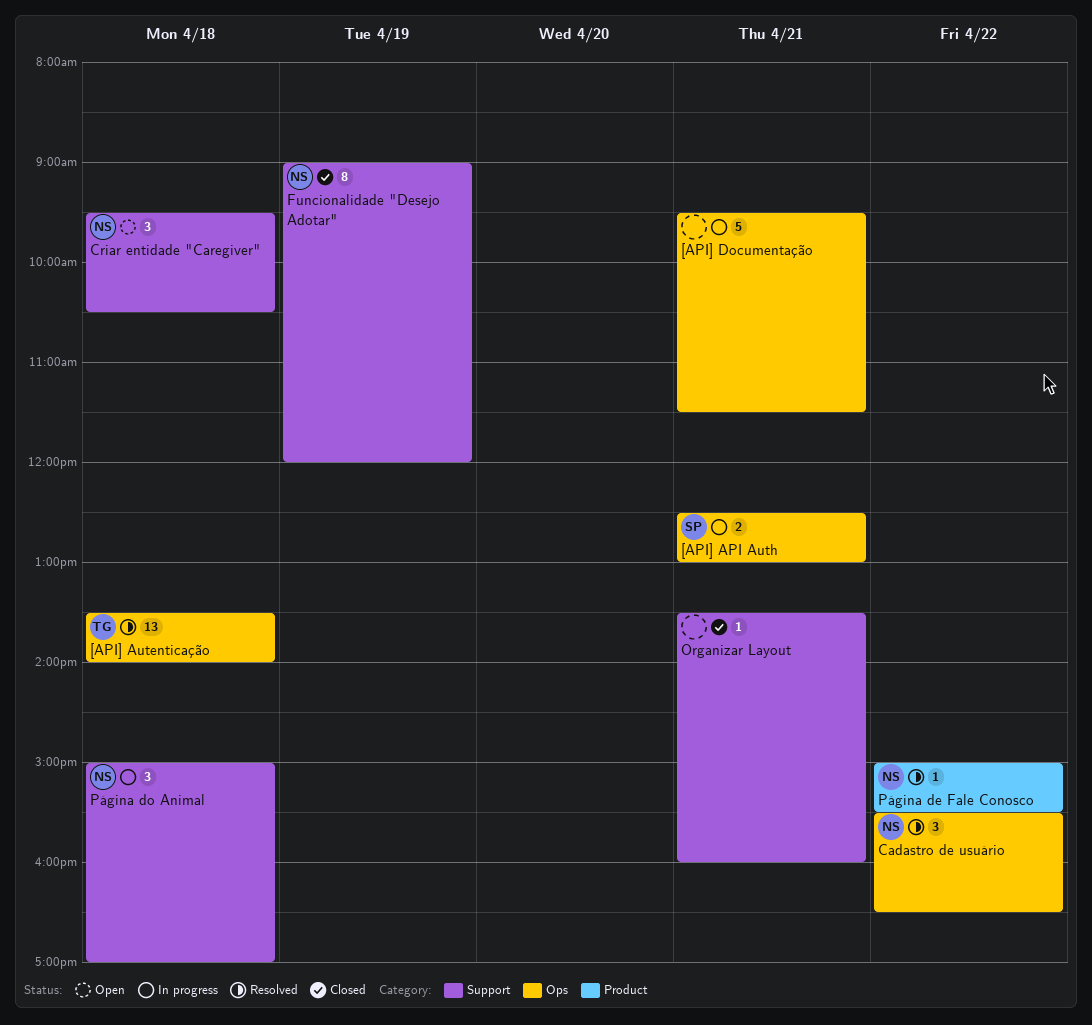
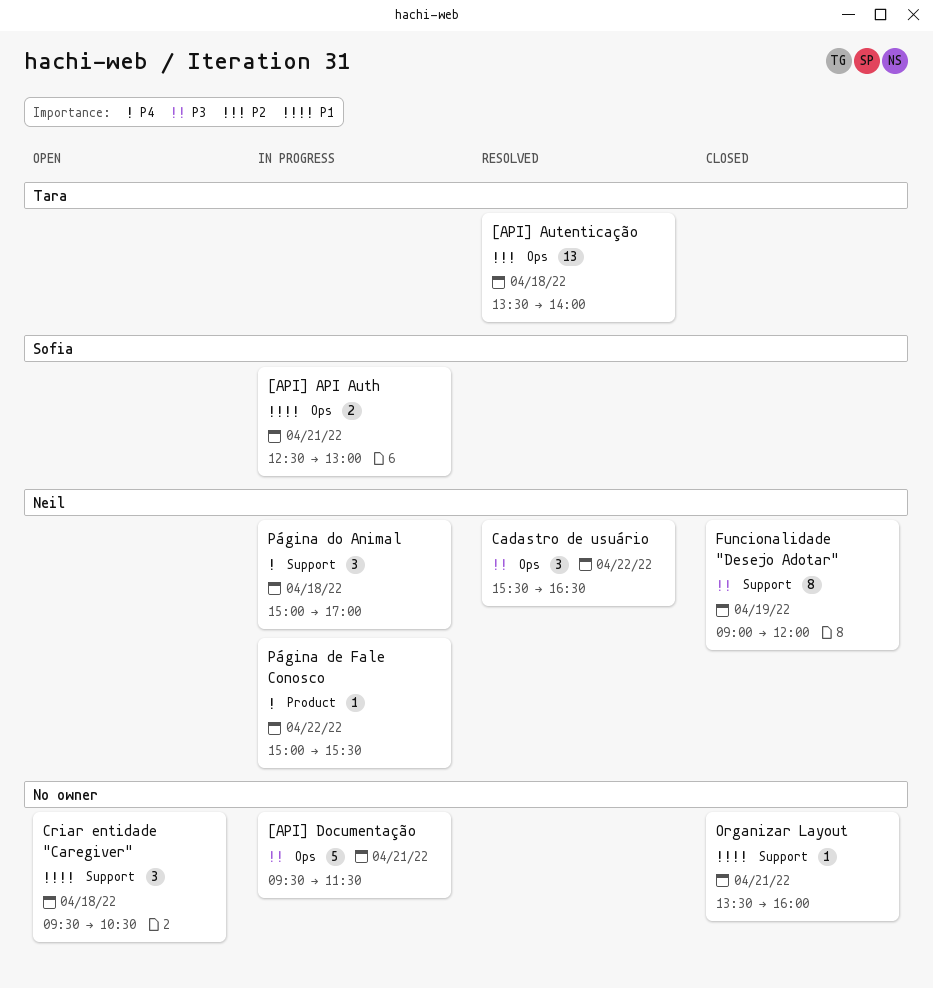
Criar entidade "Caregiver", owner: Neil -> none
Página de Fale Conosco, status: Resolved -> In progress

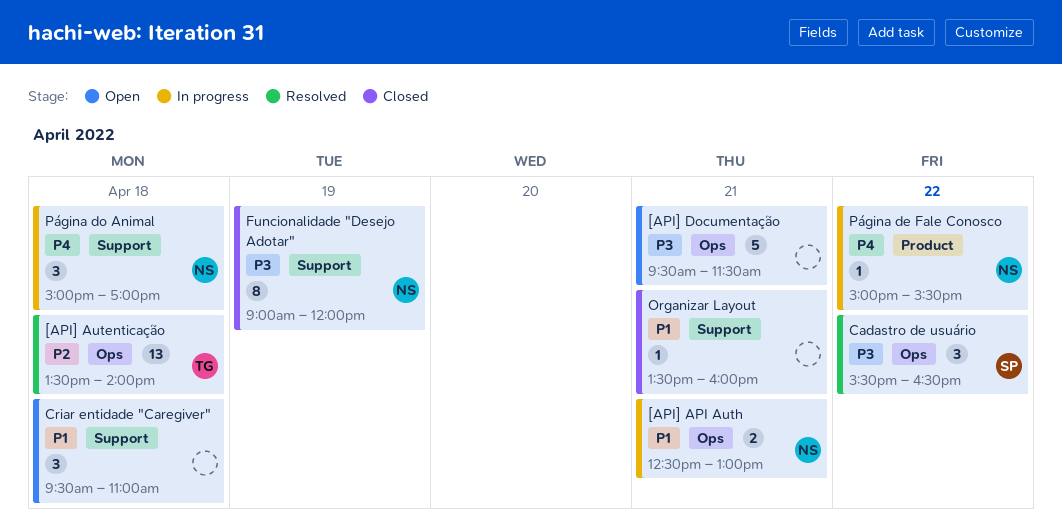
[API] API Auth, owner: Sofia -> Neil
[API] Documentação, status: In progress -> Open
Cadastro de usuário, owner: Neil -> Sofia
Criar entidade "Caregiver", ends: 10:30 -> 11:00

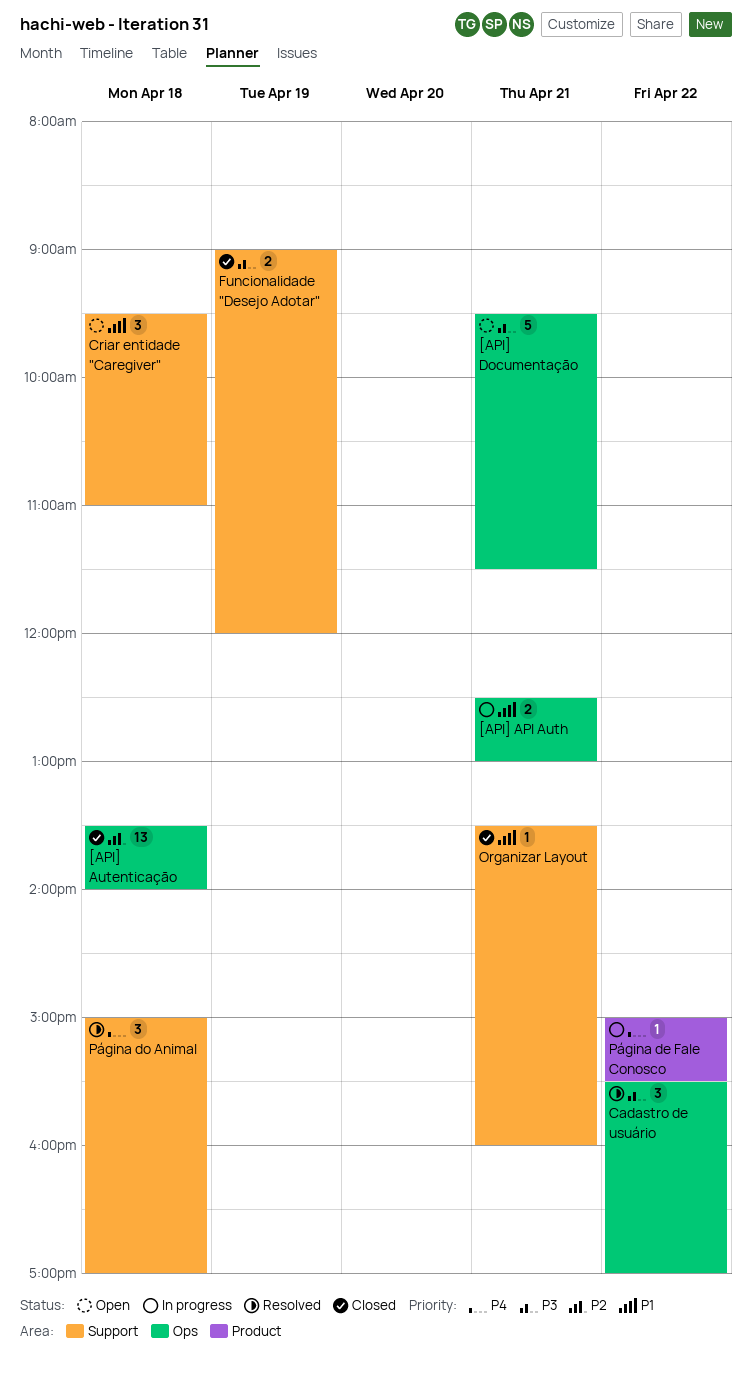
[API] Autenticação, status: Resolved -> Closed
Cadastro de usuário, ends: 16:30 -> 17:00
Funcionalidade "Desejo Adotar", estimate: 8 -> 2
Página do Animal, status: In progress -> Resolved

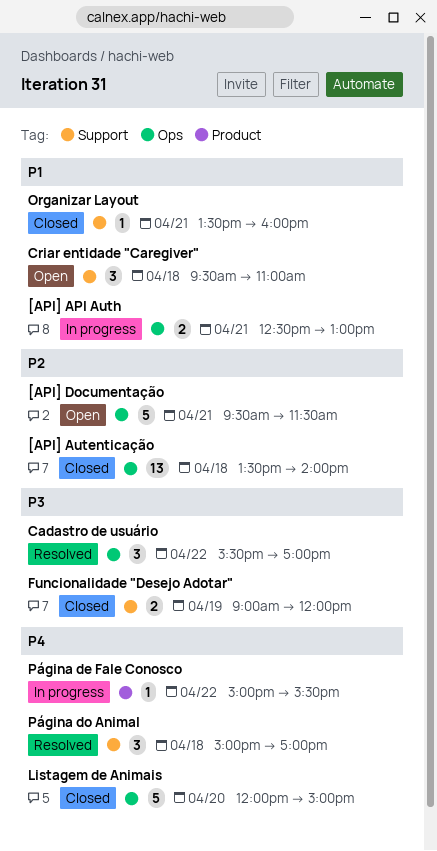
[API] Documentação, priority: P3 -> P2
Listagem de Animais: none -> present

